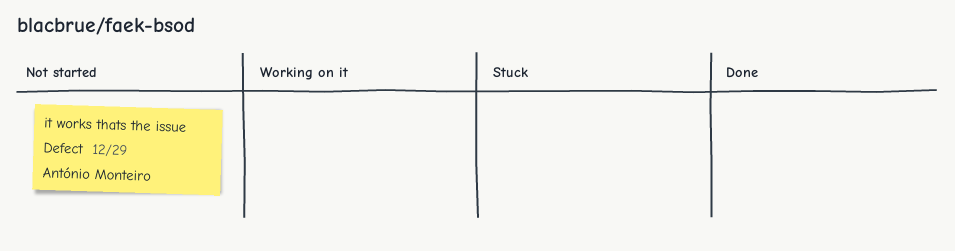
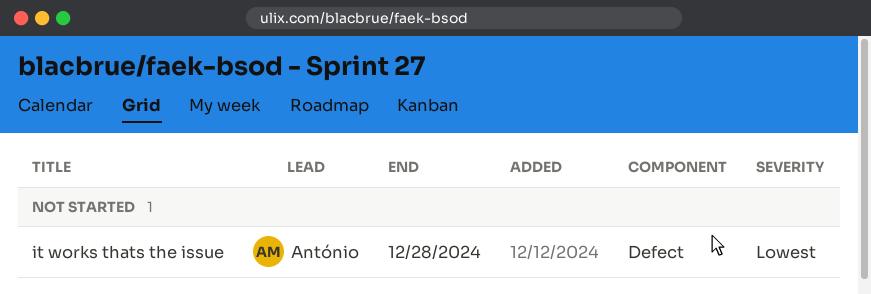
it works thats the issue, due: Dec 29 -> Dec 28

